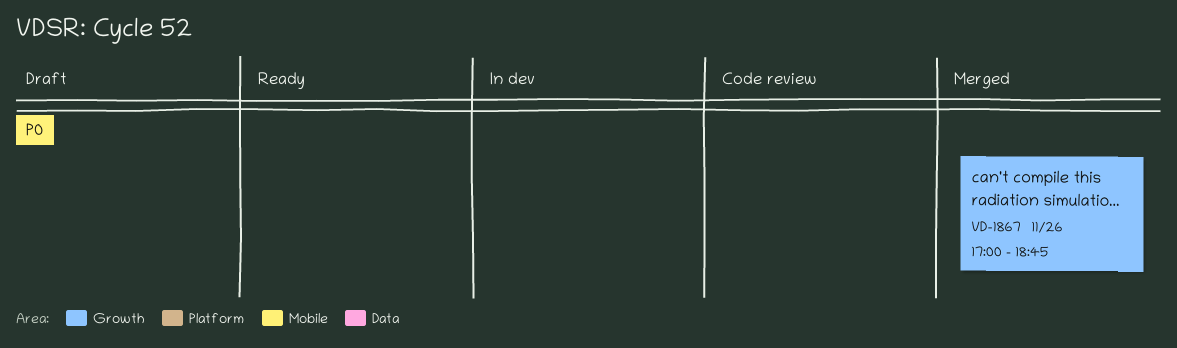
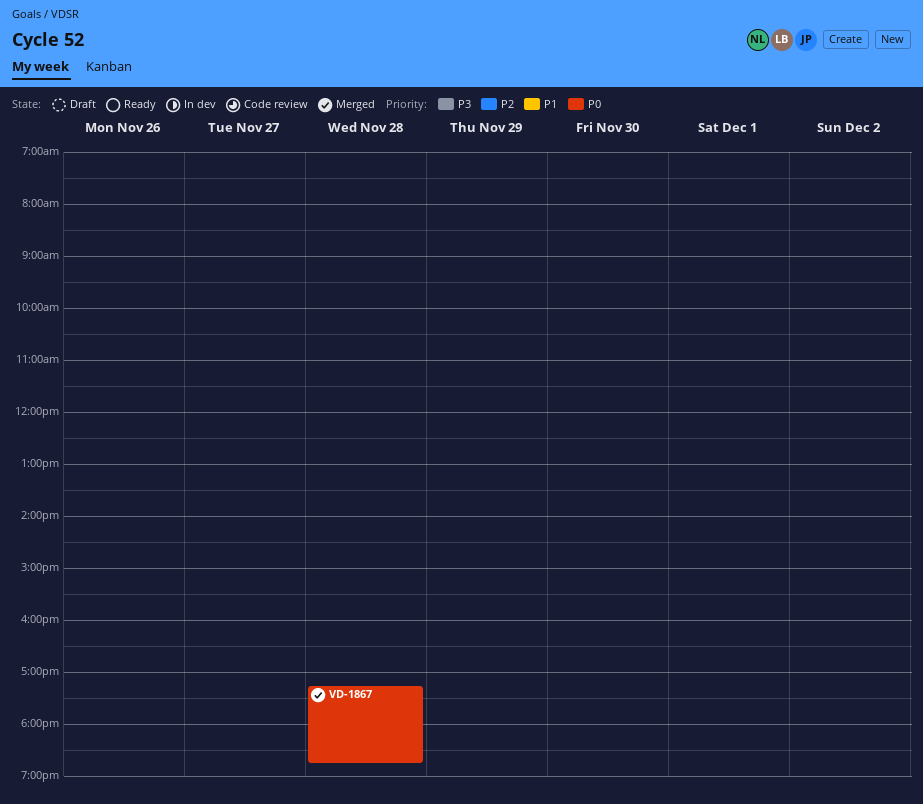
VD-1867, day: Nov 26 -> Nov 28
VD-1867, begins: 17:00 -> 17:15

